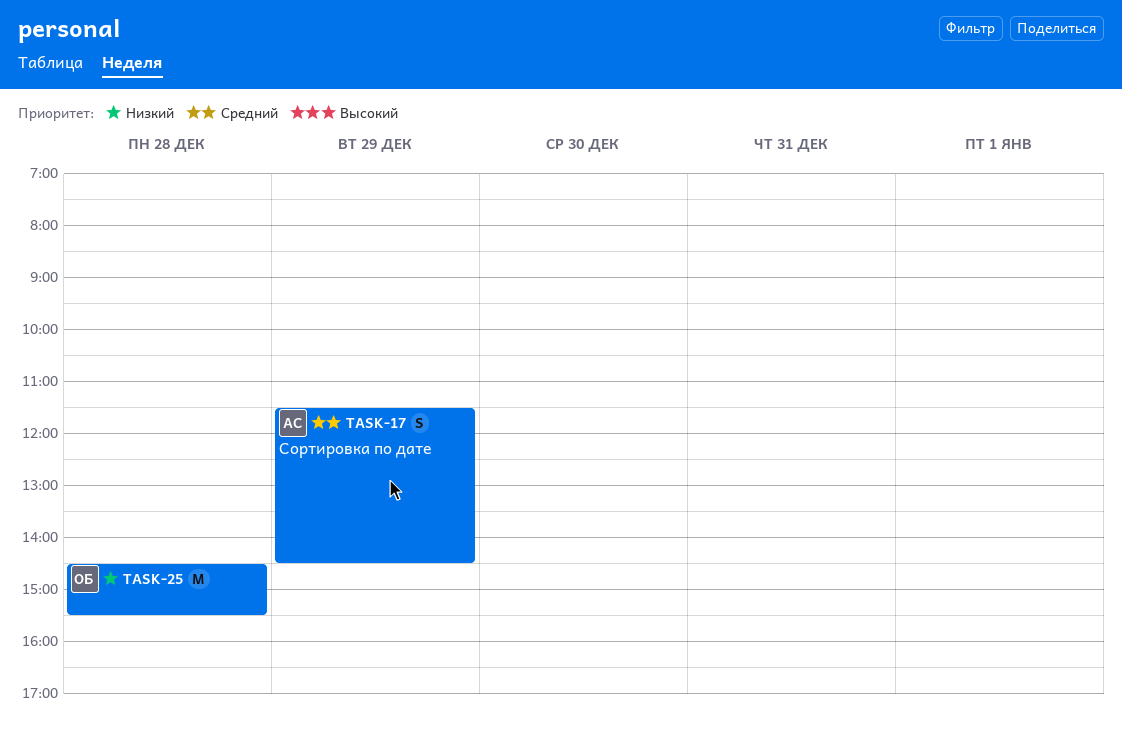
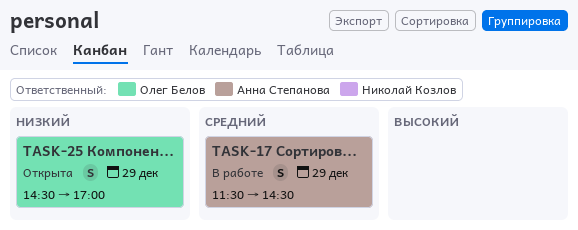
TASK-25, estimate: M -> S
TASK-25, day: Dec 28 -> Dec 29
TASK-25, ends: 15:30 -> 17:00

